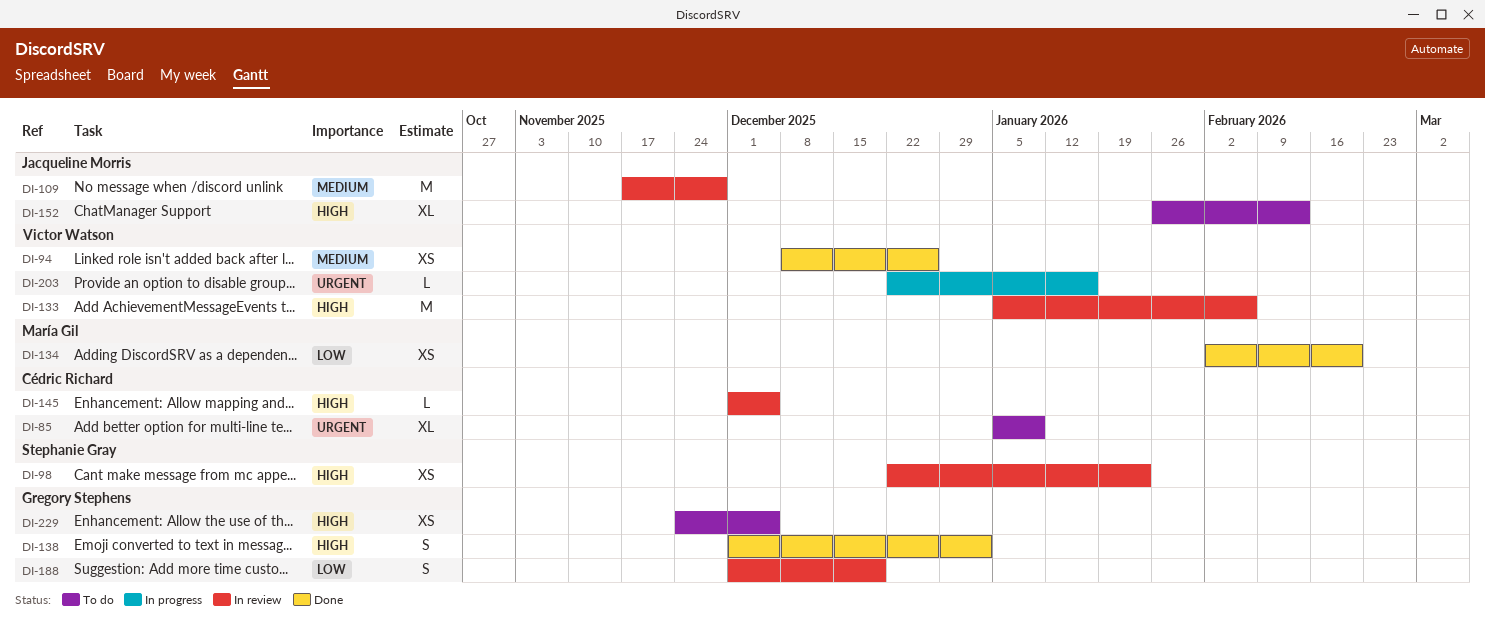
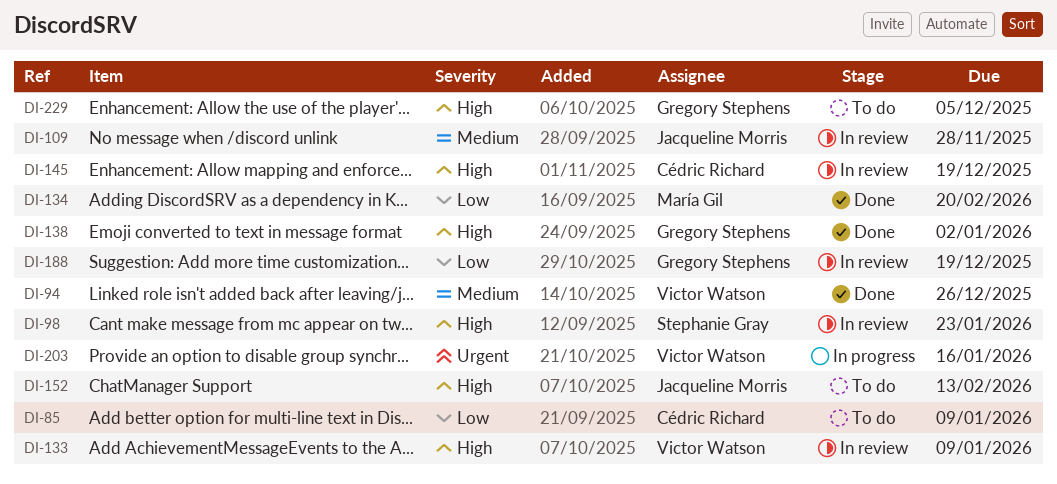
DI-85, priority: Urgent -> Low
DI-133, due: Feb 6 -> Jan 9
DI-145, due: Dec 5 -> Dec 19

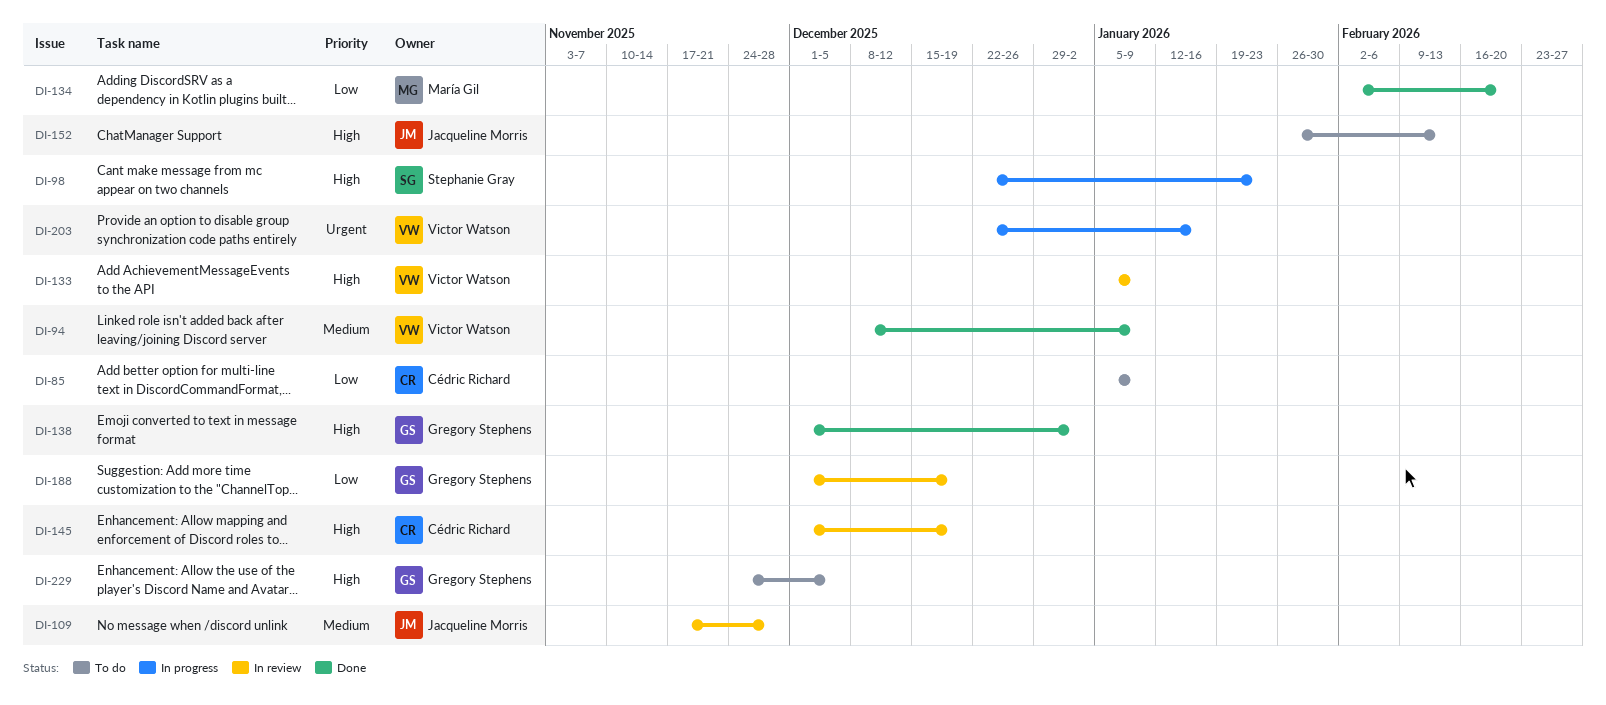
DI-94, due: Dec 26 -> Jan 9
DI-98, status: In review -> In progress

